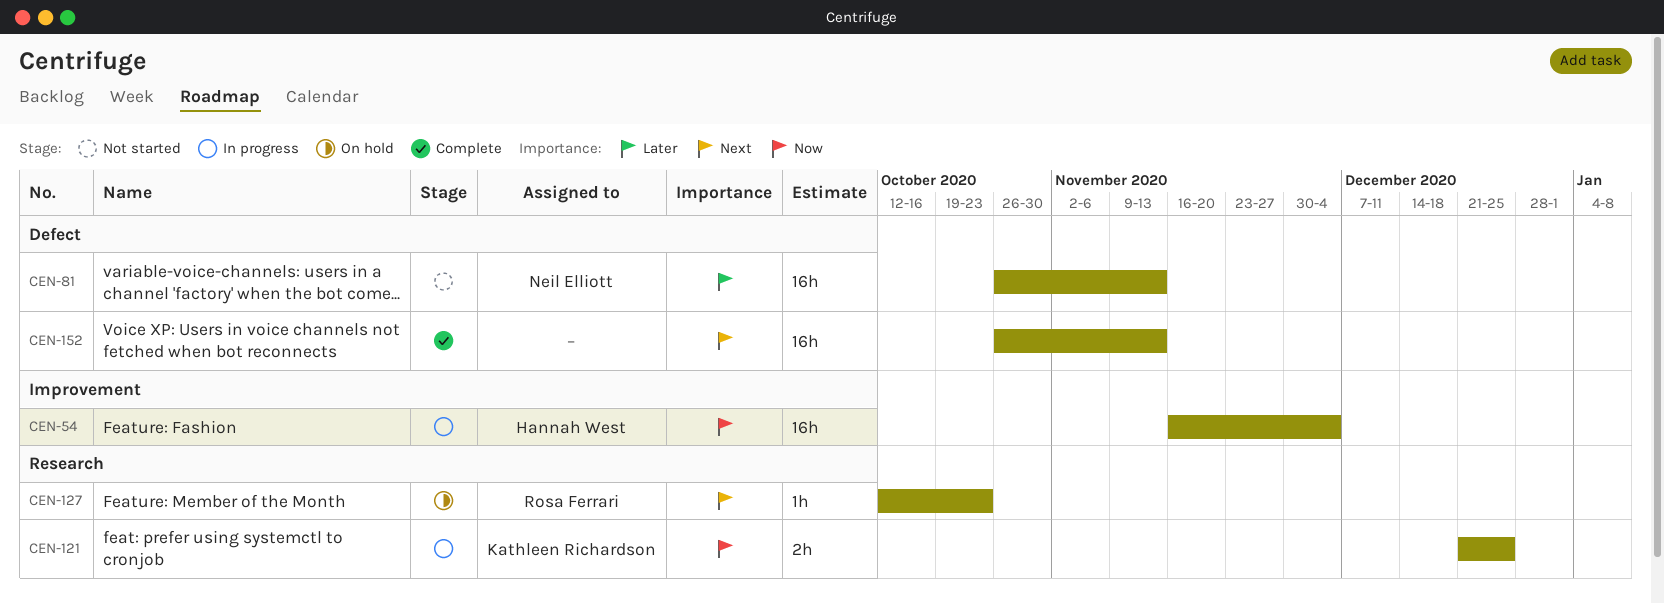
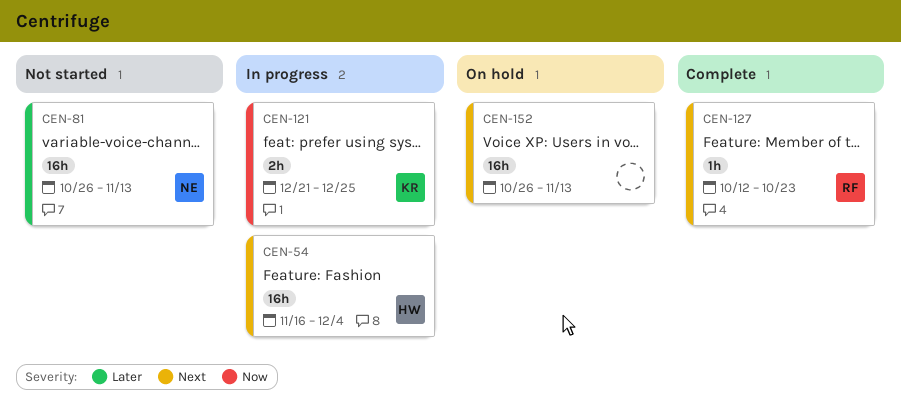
CEN-54, priority: Now -> Next
CEN-127, status: On hold -> Complete
CEN-152, status: Complete -> On hold

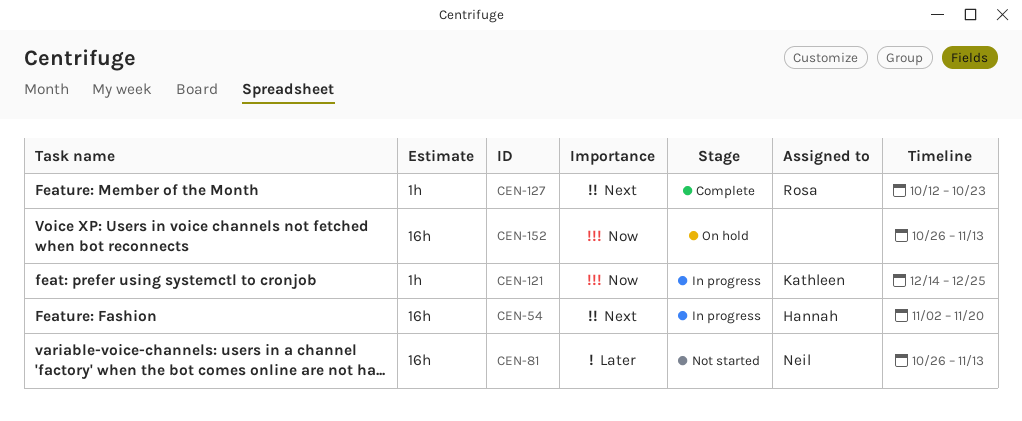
CEN-54, start: Nov 16 -> Nov 2
CEN-54, due: Dec 4 -> Nov 20
CEN-121, estimate: 2h -> 1h
CEN-121, start: Dec 21 -> Dec 14
CEN-152, priority: Next -> Now

